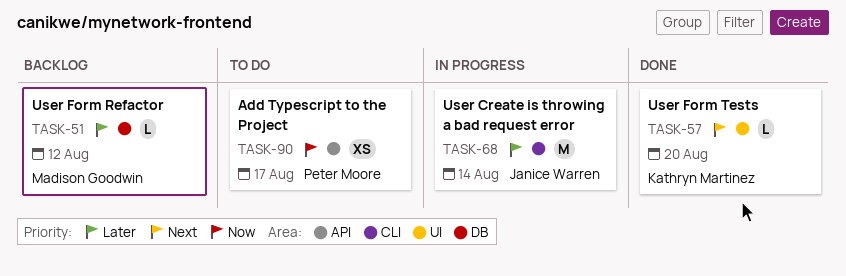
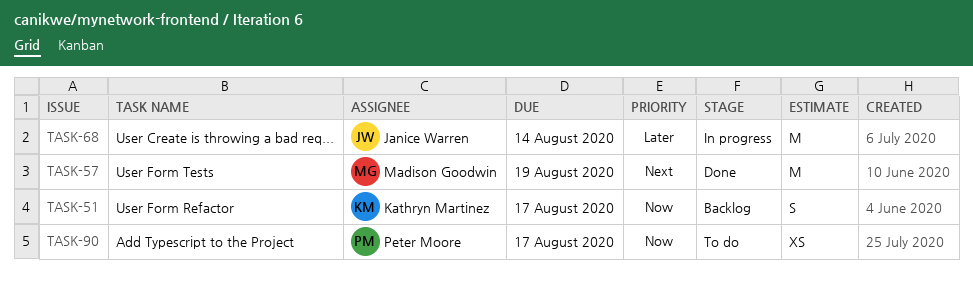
TASK-51, owner: Madison Goodwin -> Kathryn Martinez
TASK-51, priority: Later -> Now
TASK-51, estimate: L -> S
TASK-51, due: Aug 12 -> Aug 17
TASK-57, owner: Kathryn Martinez -> Madison Goodwin
TASK-57, estimate: L -> M
TASK-57, due: Aug 20 -> Aug 19

